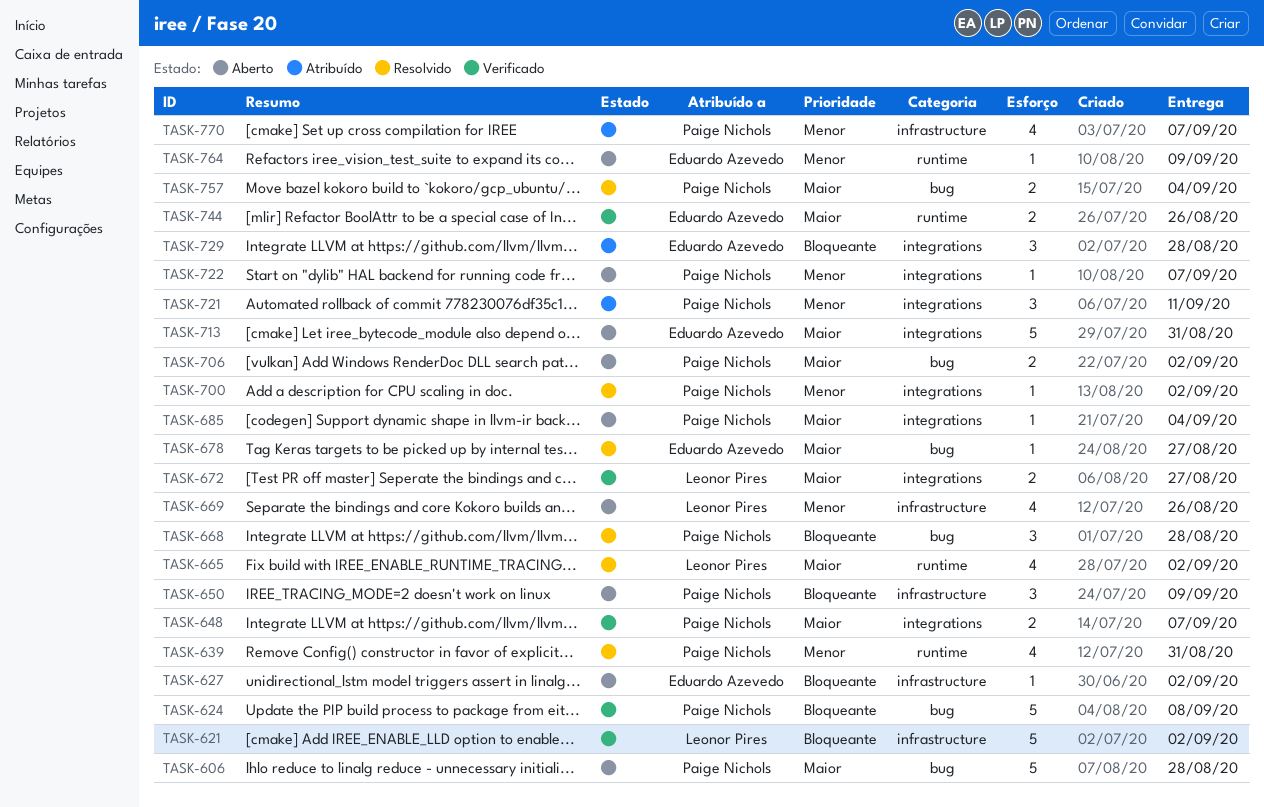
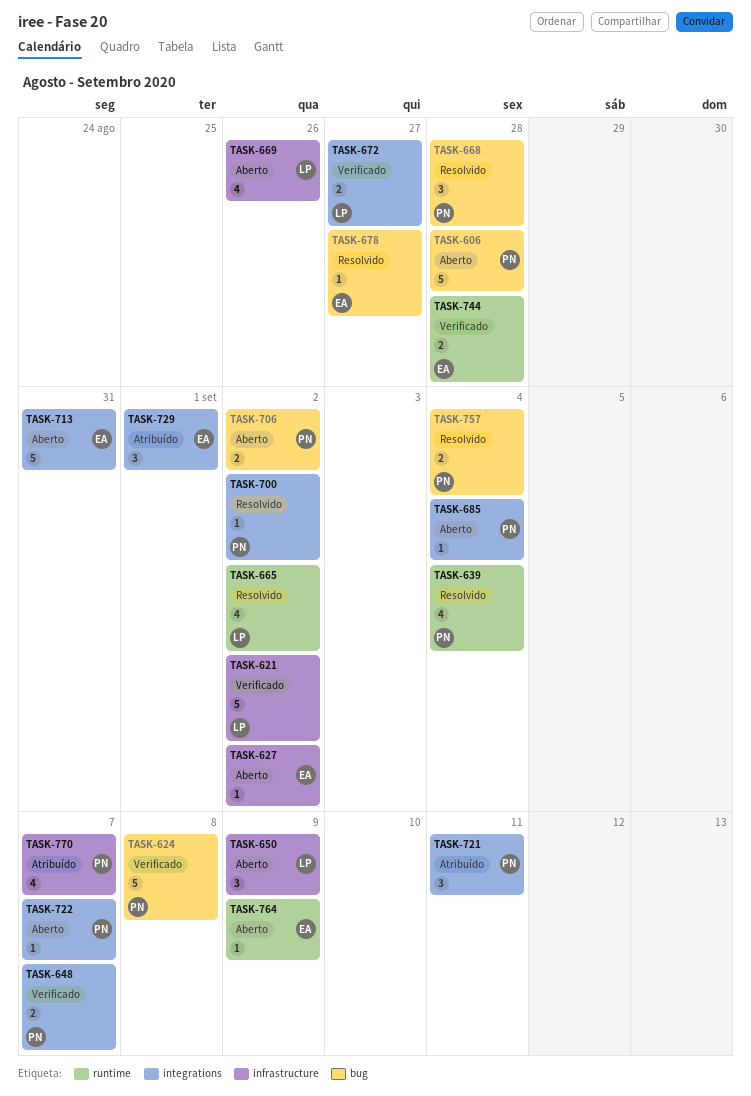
TASK-639, due: Aug 31 -> Sep 4
TASK-650, owner: Paige Nichols -> Leonor Pires
TASK-729, due: Aug 28 -> Sep 1
TASK-744, due: Aug 26 -> Aug 28

